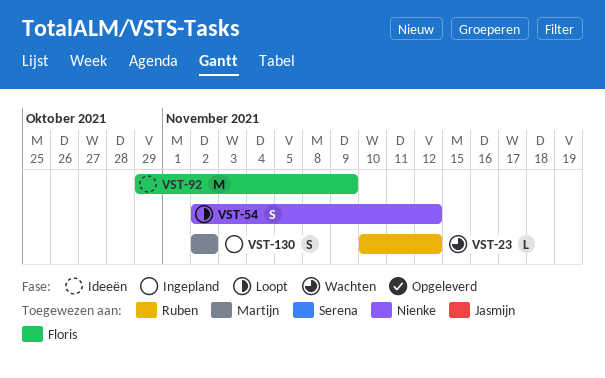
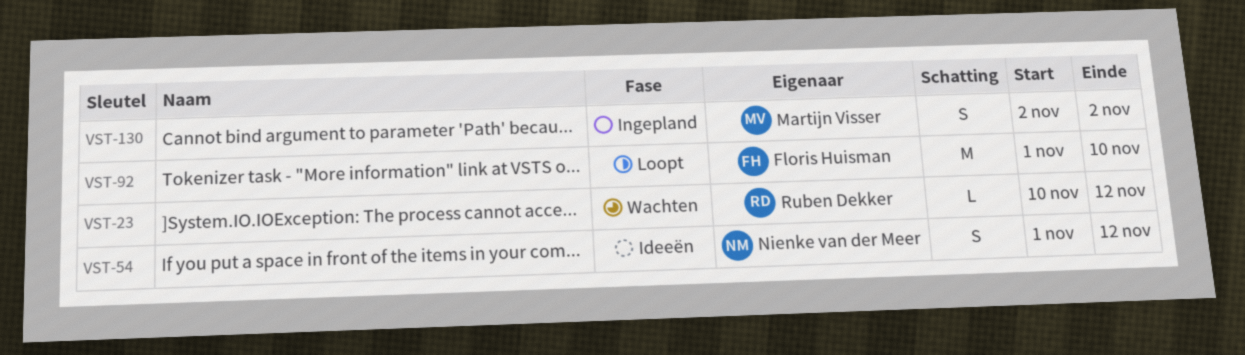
VST-54, status: Loopt -> Ideeën
VST-54, start: Nov 2 -> Nov 1
VST-92, status: Ideeën -> Loopt
VST-92, start: Oct 29 -> Nov 1
VST-92, due: Nov 9 -> Nov 10

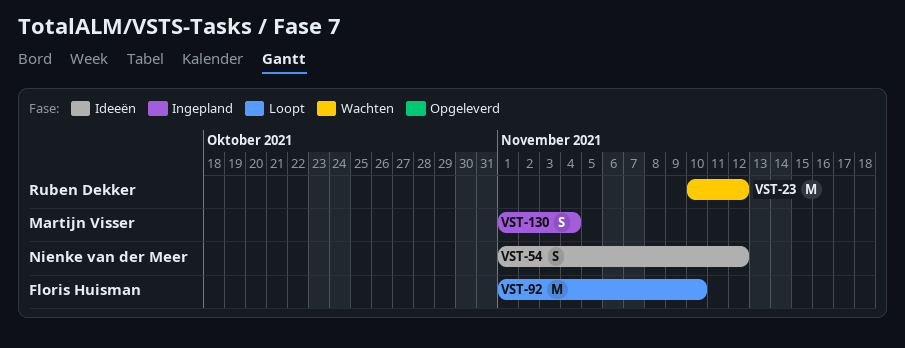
VST-23, estimate: L -> M
VST-130, start: Nov 2 -> Nov 1
VST-130, due: Nov 2 -> Nov 4

